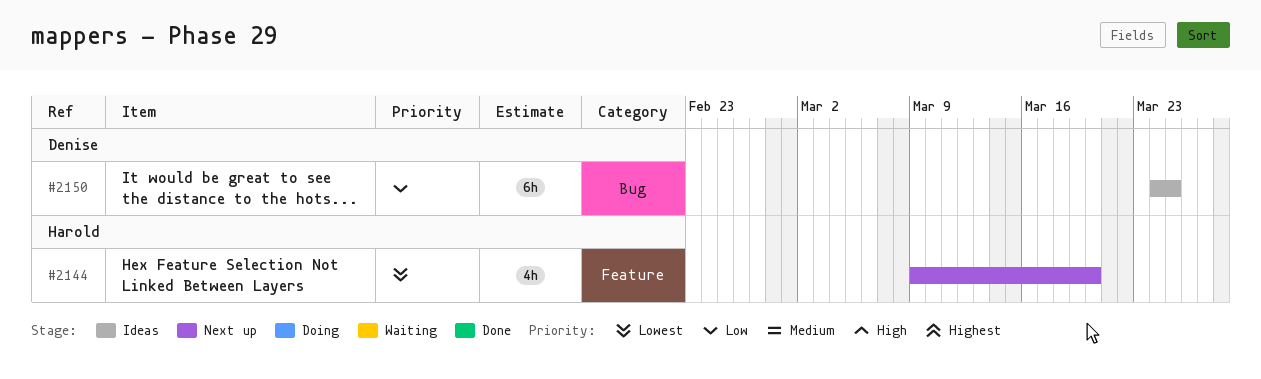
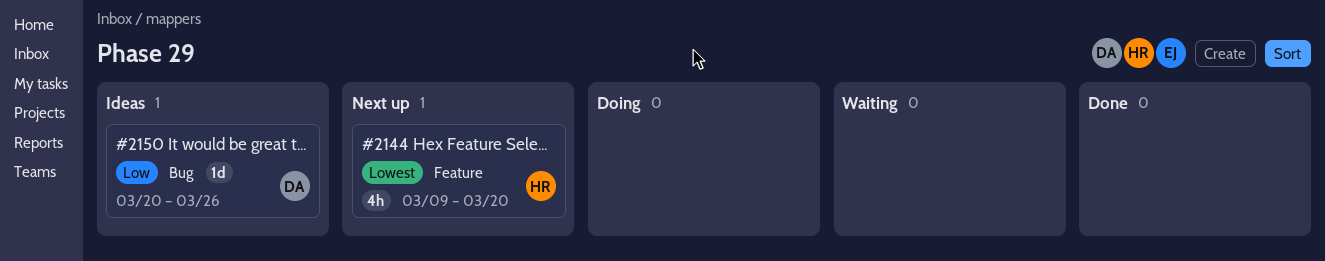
#2150, estimate: 6h -> 1d
#2150, start: Mar 24 -> Mar 20
#2150, due: Mar 25 -> Mar 26

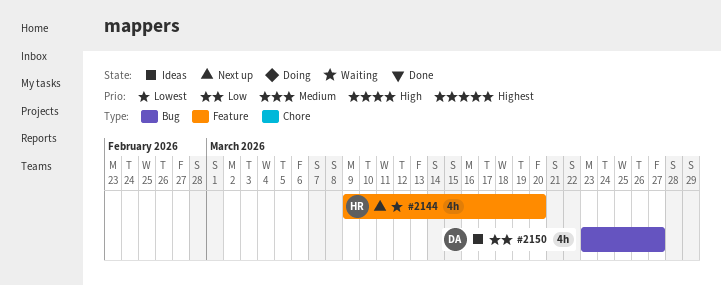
#2150, estimate: 1d -> 4h
#2150, start: Mar 20 -> Mar 23
#2150, due: Mar 26 -> Mar 27

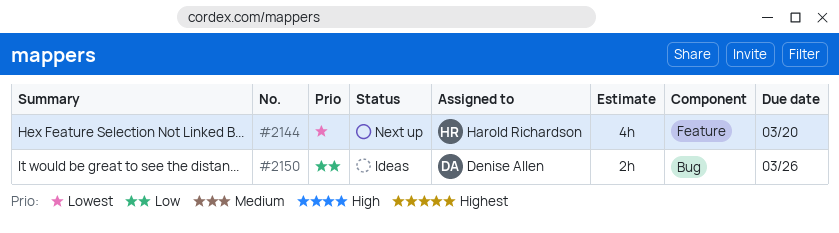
#2150, estimate: 4h -> 2h
#2150, due: Mar 27 -> Mar 26

